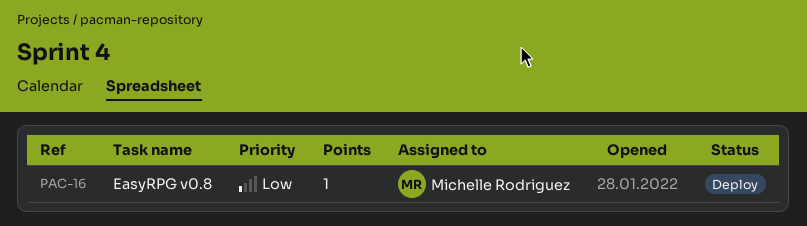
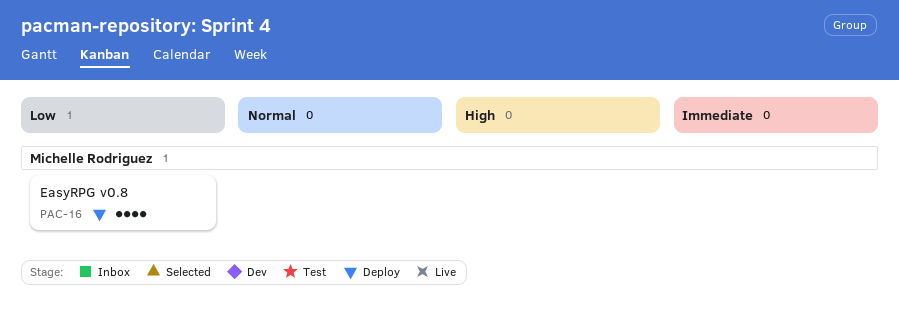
PAC-16, estimate: 1 -> 4

